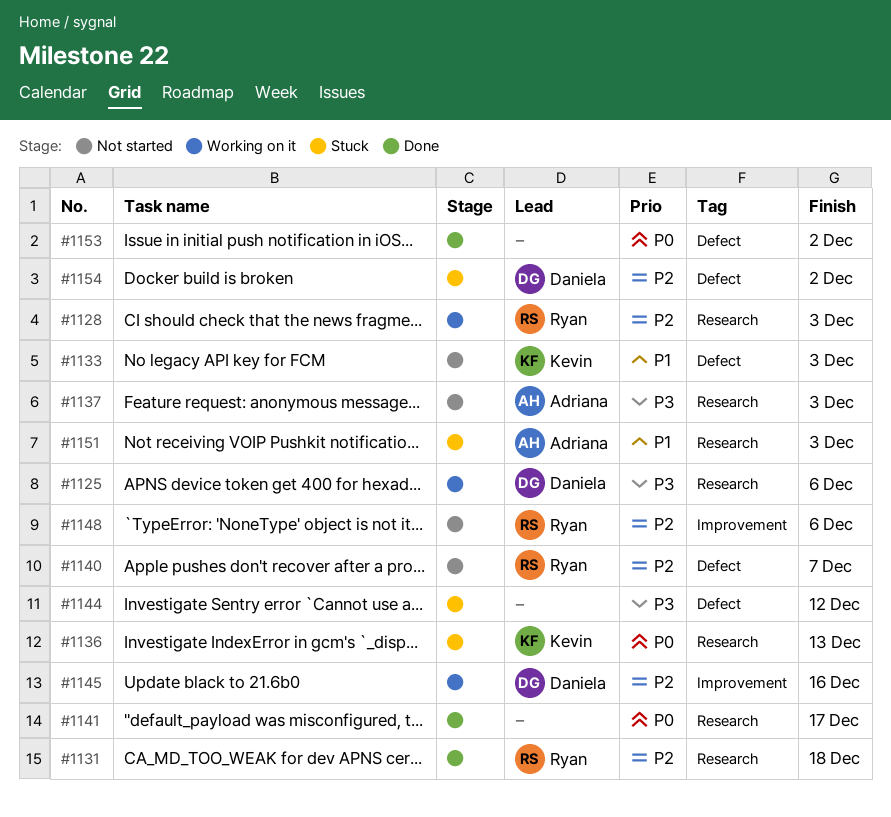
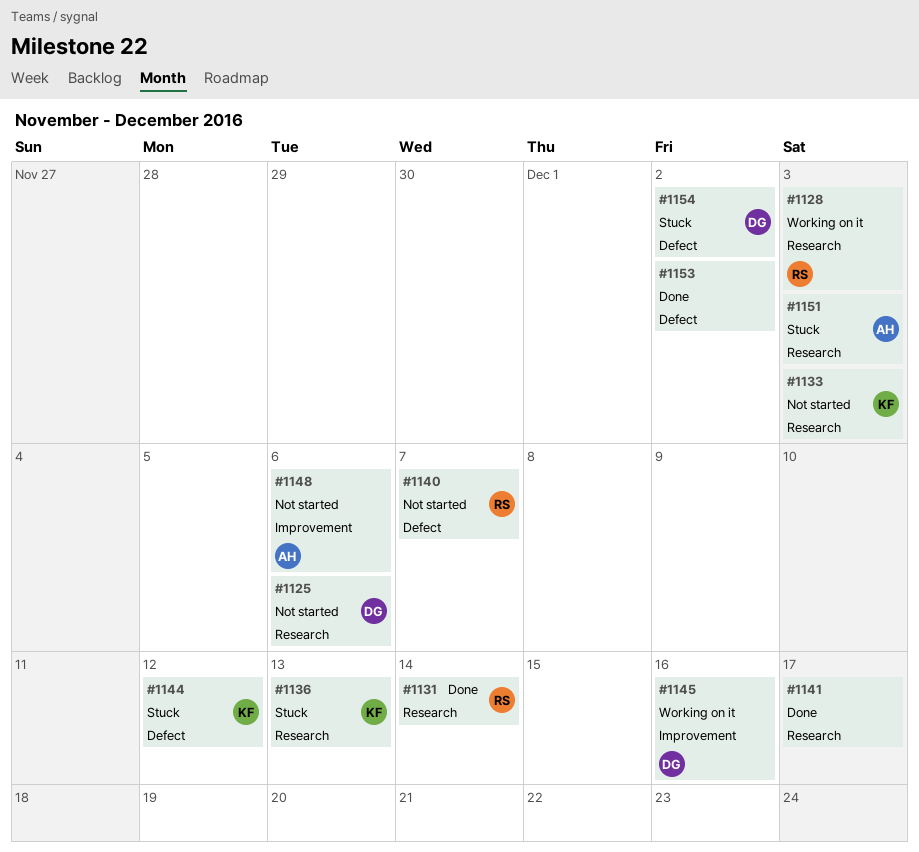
#1125, status: Working on it -> Not started
#1131, due: Dec 18 -> Dec 14
#1133, label: Defect -> Research
#1137: present -> none
#1144, owner: none -> Kevin
#1148, owner: Ryan -> Adriana

